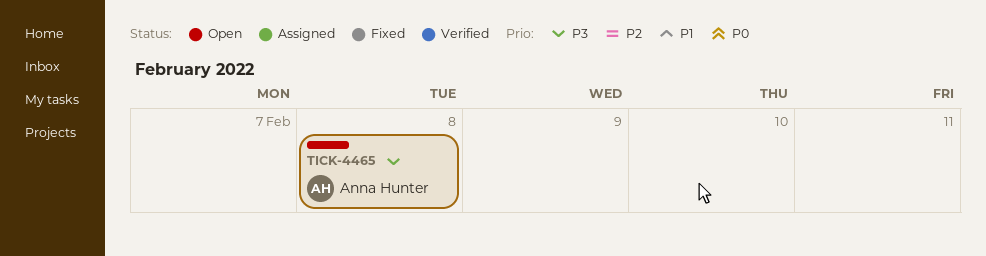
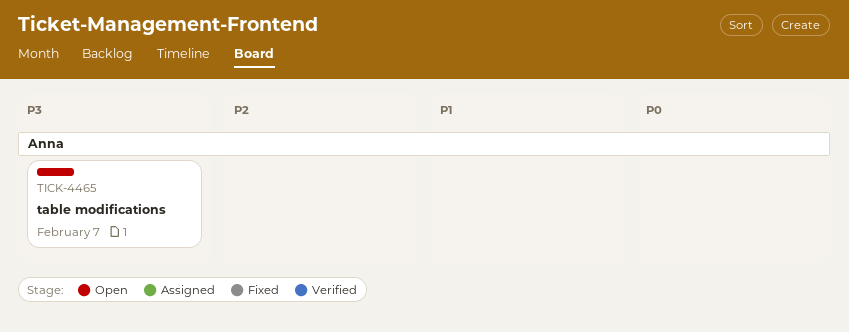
TICK-4465, due: Feb 8 -> Feb 7

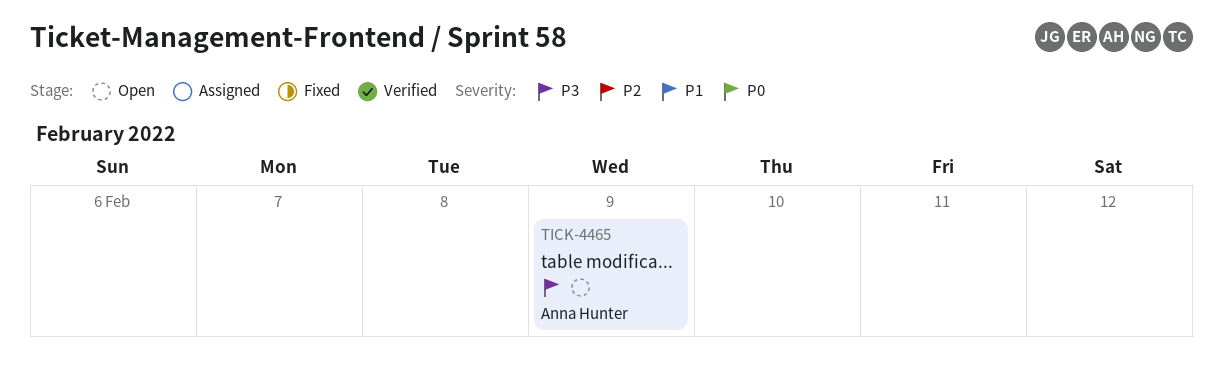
TICK-4465, due: Feb 7 -> Feb 9

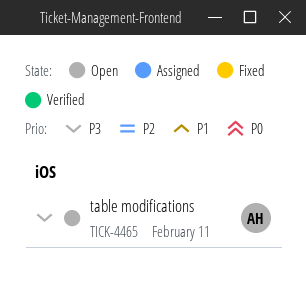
TICK-4465, due: Feb 9 -> Feb 11

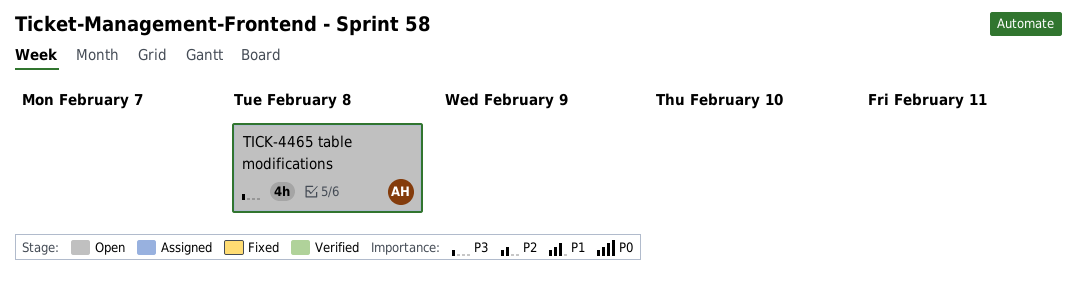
TICK-4465, due: Feb 11 -> Feb 8

